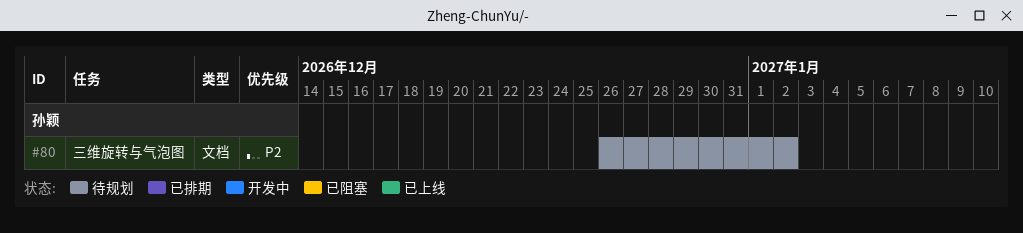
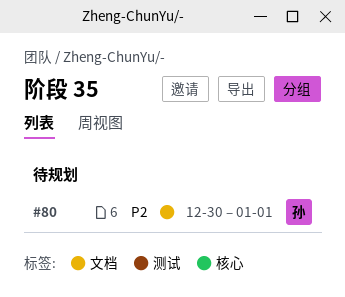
#80, start: Dec 26 -> Dec 30
#80, due: Jan 2 -> Jan 1

